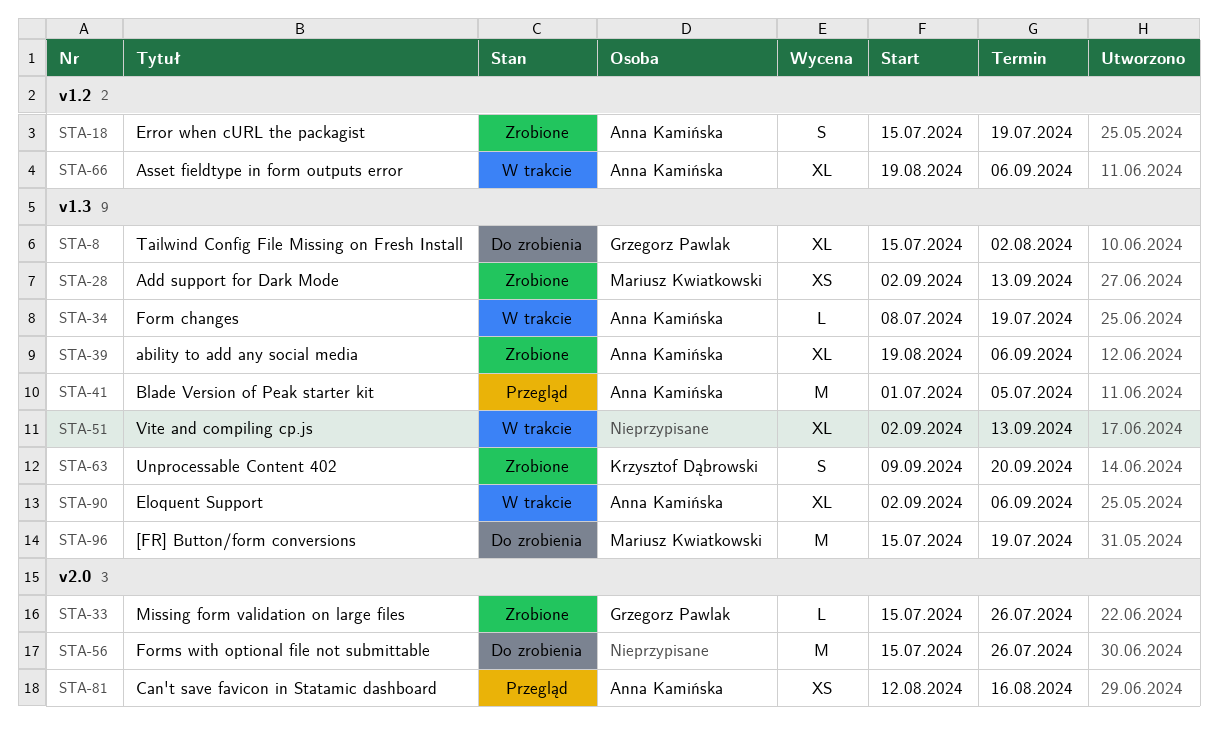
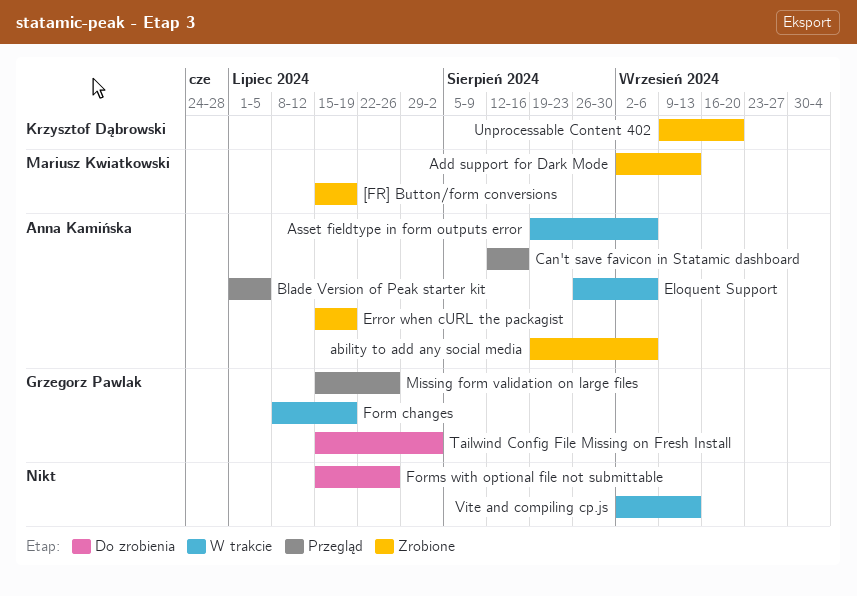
[FR] Button/form conversions, status: Do zrobienia -> Zrobione
Eloquent Support, start: Sep 2 -> Aug 26
Form changes, owner: Anna Kamińska -> Grzegorz Pawlak
Missing form validation on large files, status: Zrobione -> Przegląd

